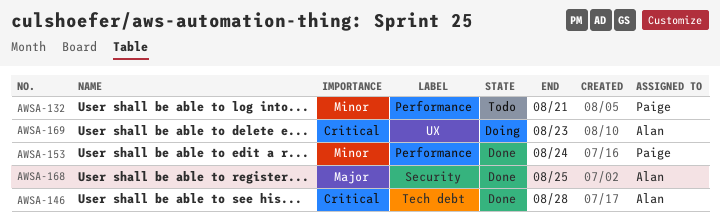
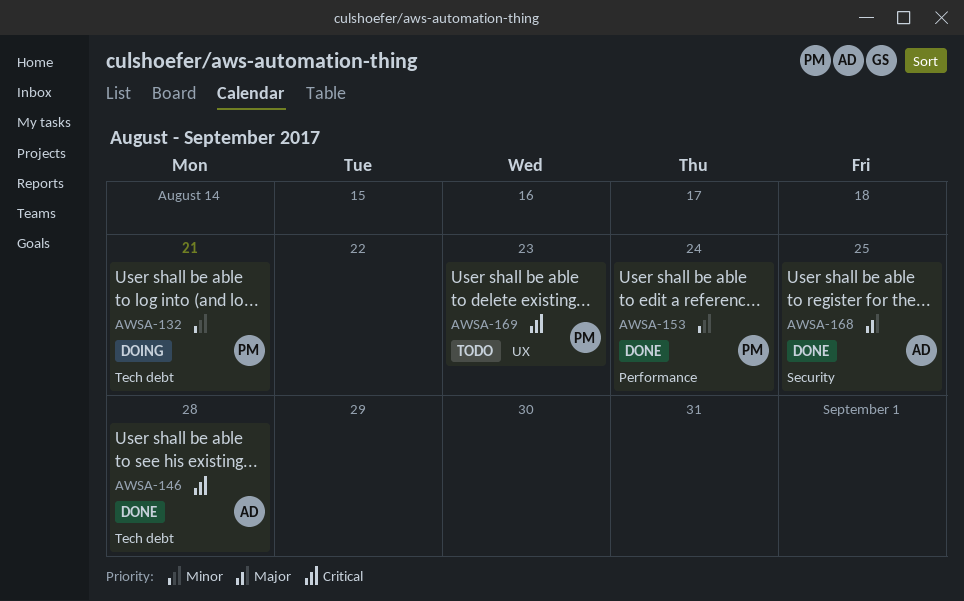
AWSA-132, status: Todo -> Doing
AWSA-132, label: Performance -> Tech debt
AWSA-169, status: Doing -> Todo
AWSA-169, owner: Alan -> Paige

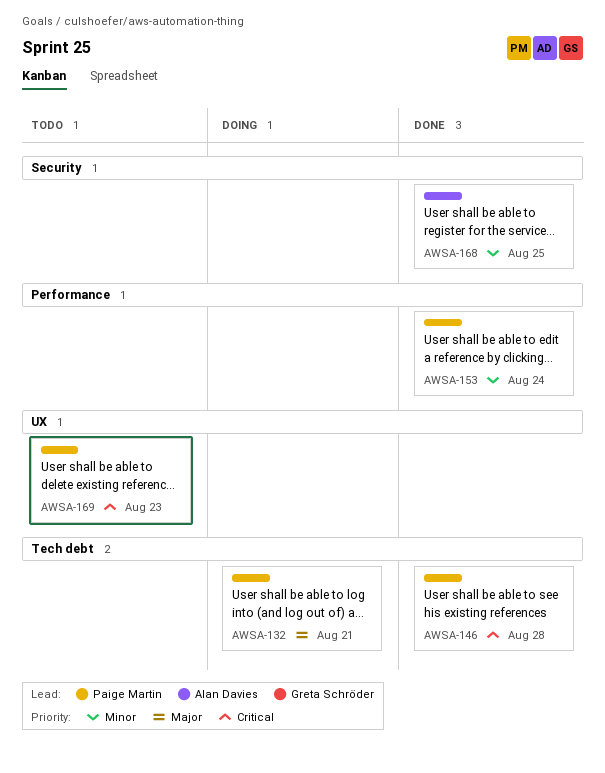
AWSA-132, priority: Minor -> Major
AWSA-146, owner: Alan Davies -> Paige Martin
AWSA-168, priority: Major -> Minor

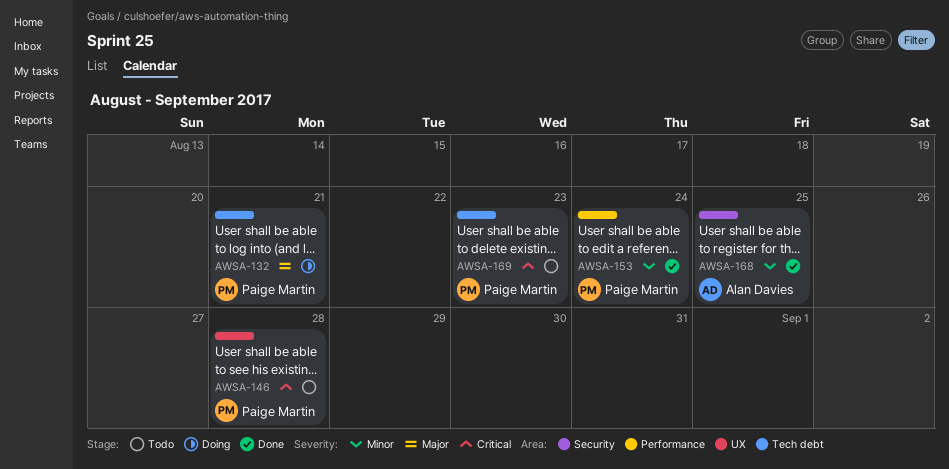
AWSA-146, status: Done -> Todo
AWSA-146, label: Tech debt -> UX
AWSA-169, label: UX -> Tech debt

